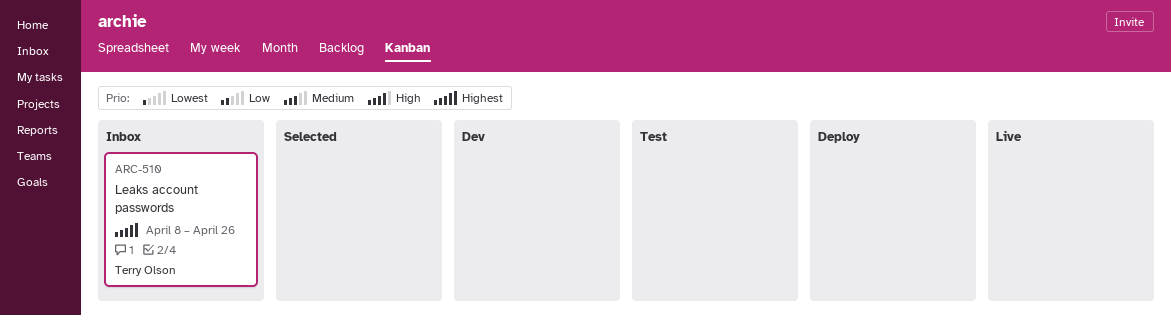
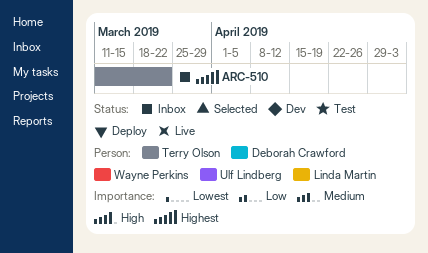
ARC-510, start: Apr 8 -> Mar 11
ARC-510, due: Apr 26 -> Mar 22

